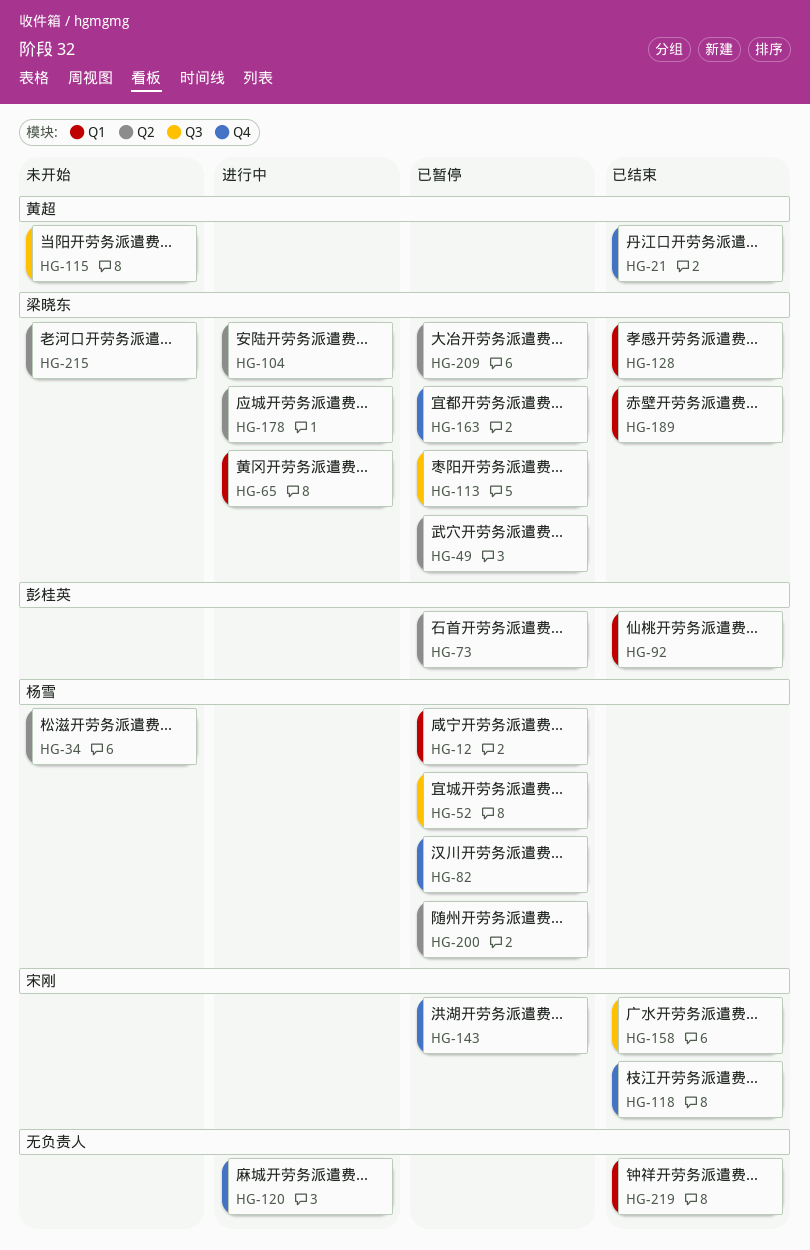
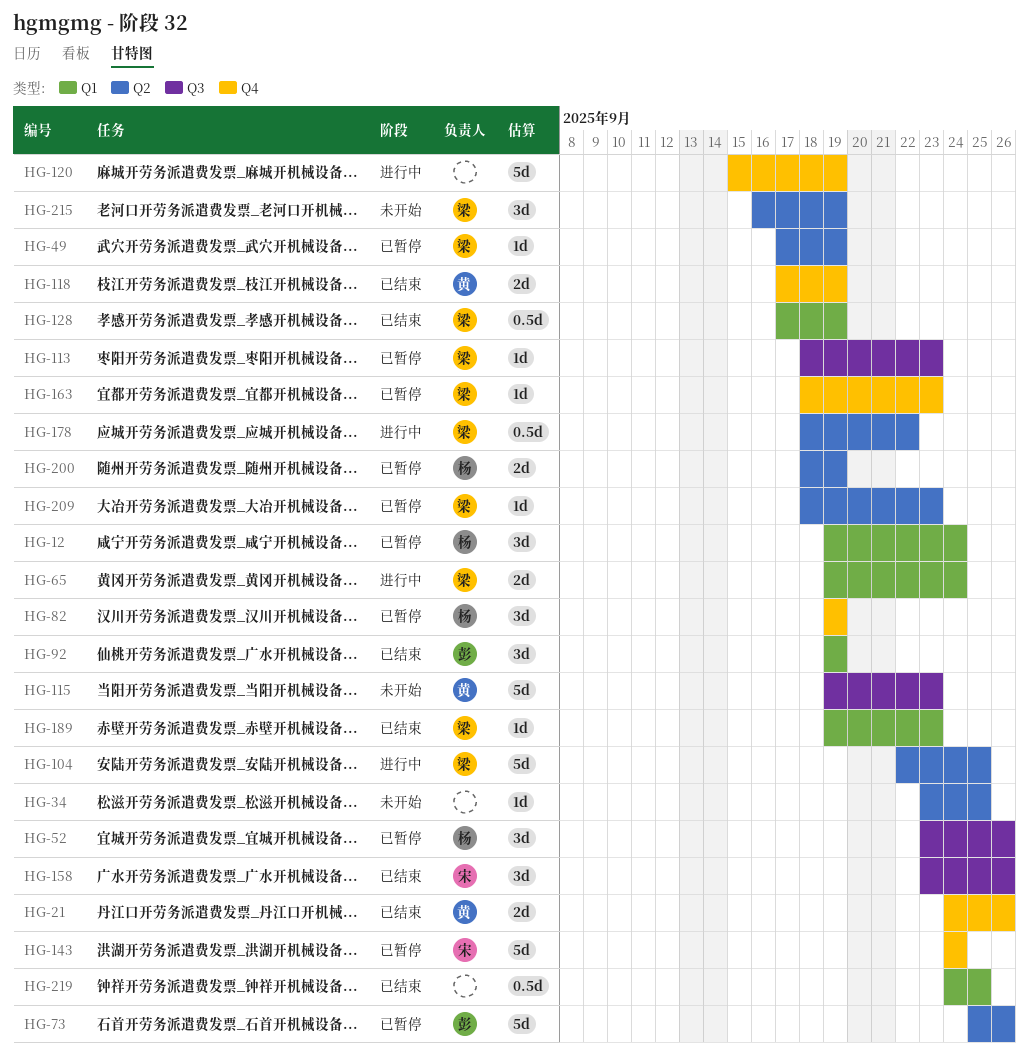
HG-34, owner: 杨雪 -> none
HG-118, owner: 宋刚 -> 黄超

